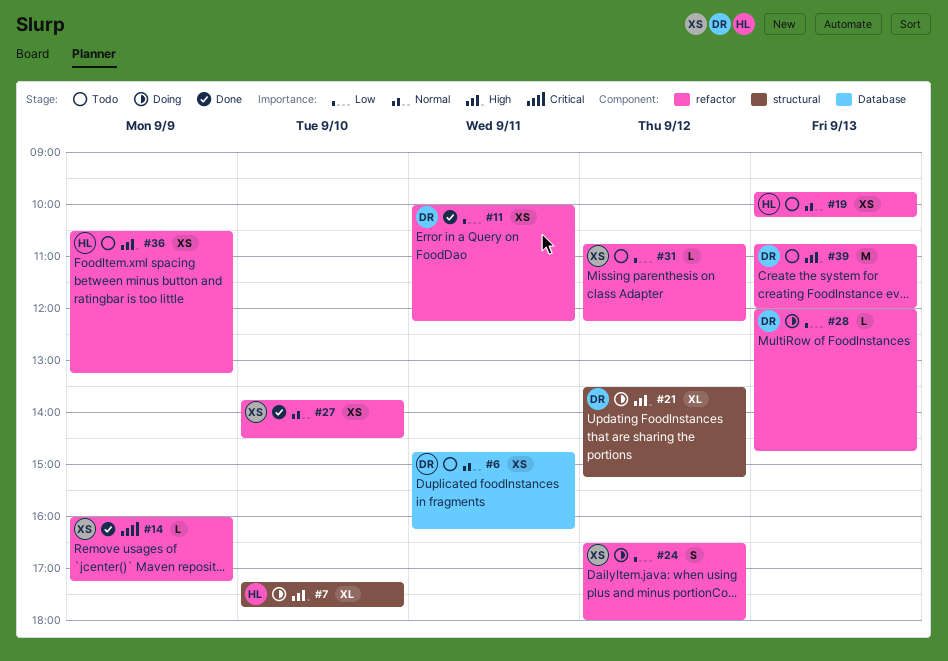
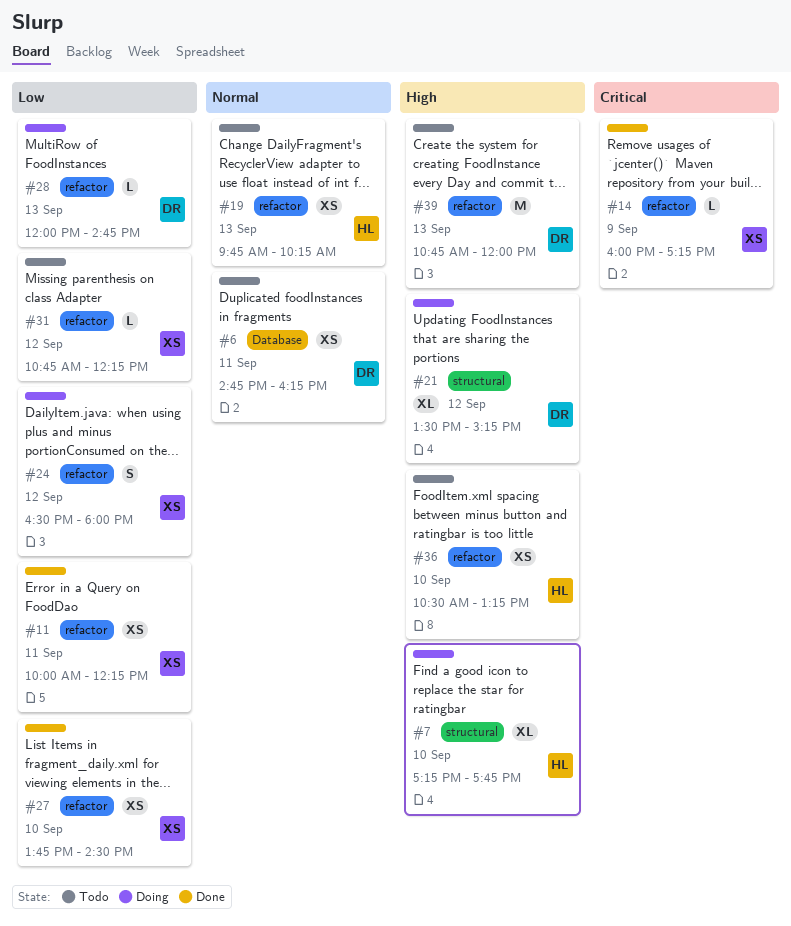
#11, owner: DR -> XS
#27, priority: Normal -> Low
#36, day: Sep 9 -> Sep 10

